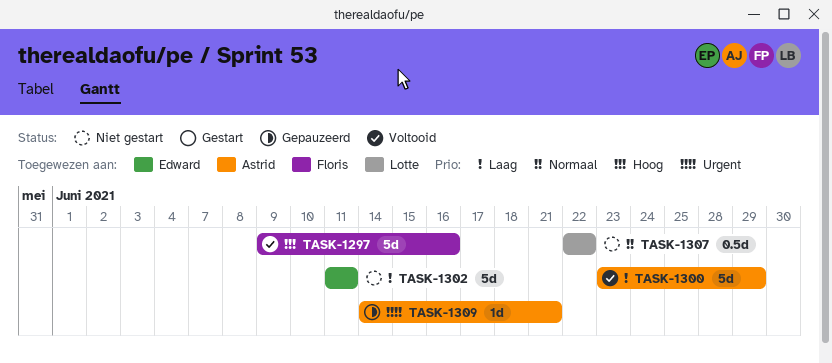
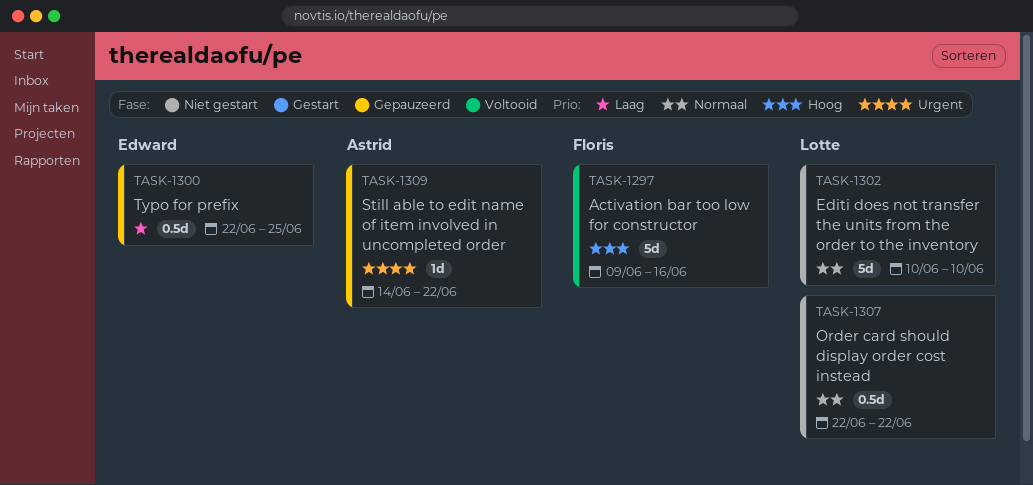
TASK-1300, status: Voltooid -> Gepauzeerd
TASK-1300, owner: Astrid -> Edward
TASK-1300, estimate: 5d -> 0.5d
TASK-1300, start: Jun 23 -> Jun 22
TASK-1300, due: Jun 29 -> Jun 25
TASK-1302, owner: Edward -> Lotte
TASK-1302, priority: Laag -> Normaal
TASK-1302, start: Jun 11 -> Jun 10
TASK-1302, due: Jun 11 -> Jun 10
TASK-1309, due: Jun 21 -> Jun 22

